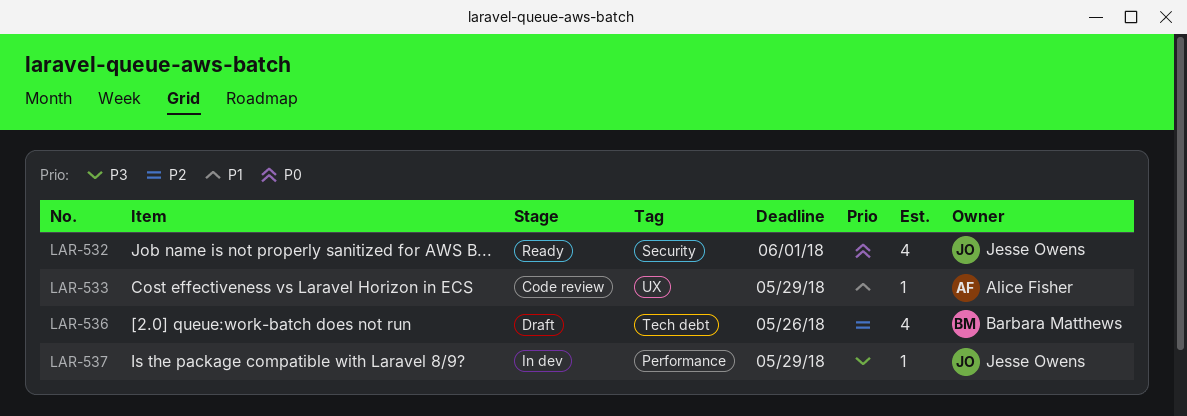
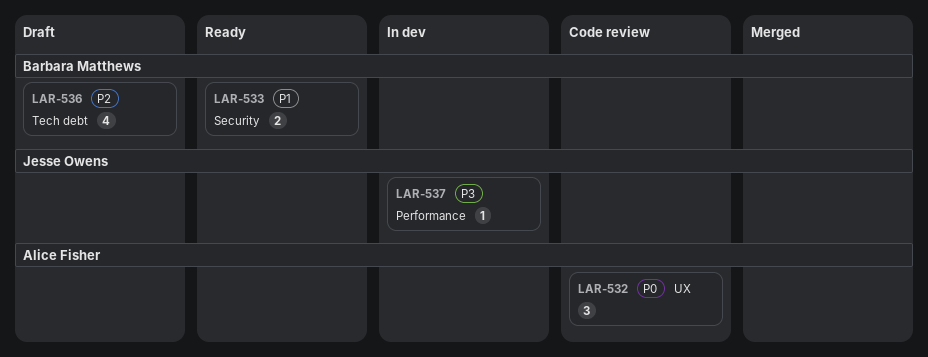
LAR-532, status: Ready -> Code review
LAR-532, owner: Jesse Owens -> Alice Fisher
LAR-532, label: Security -> UX
LAR-532, estimate: 4 -> 3
LAR-533, status: Code review -> Ready
LAR-533, owner: Alice Fisher -> Barbara Matthews
LAR-533, label: UX -> Security
LAR-533, estimate: 1 -> 2

